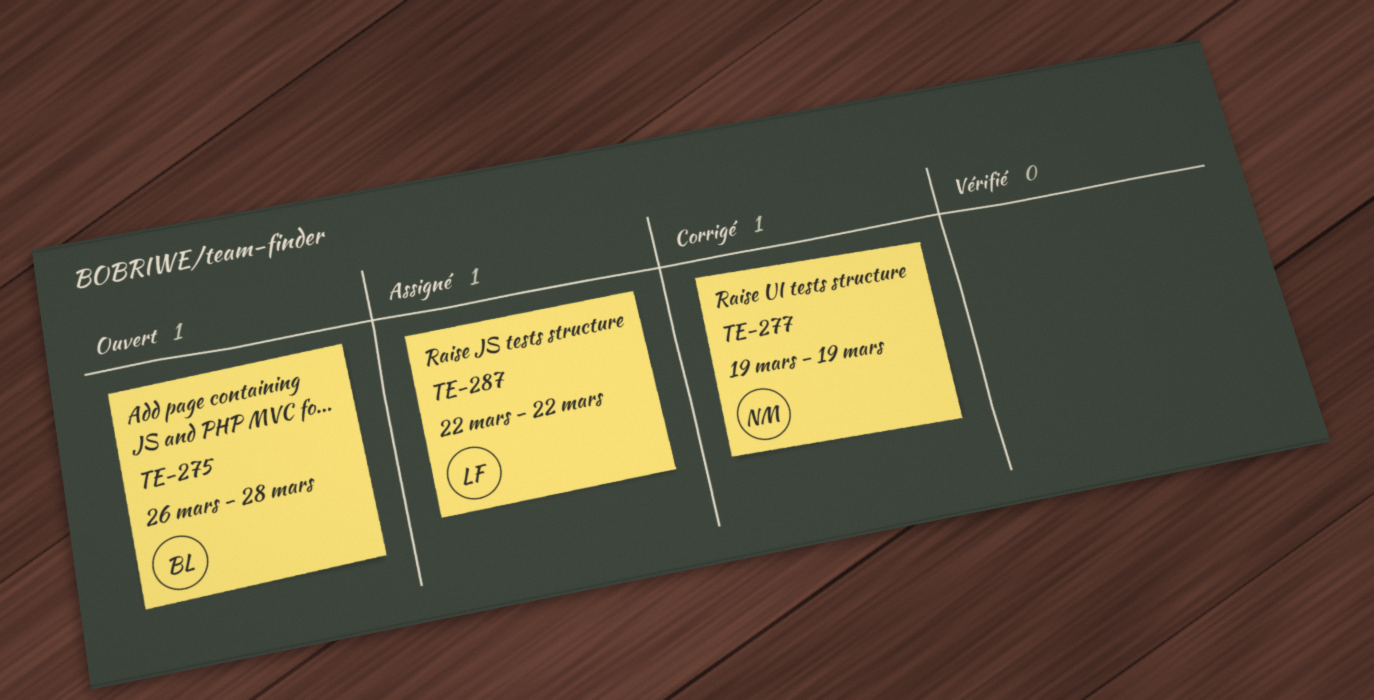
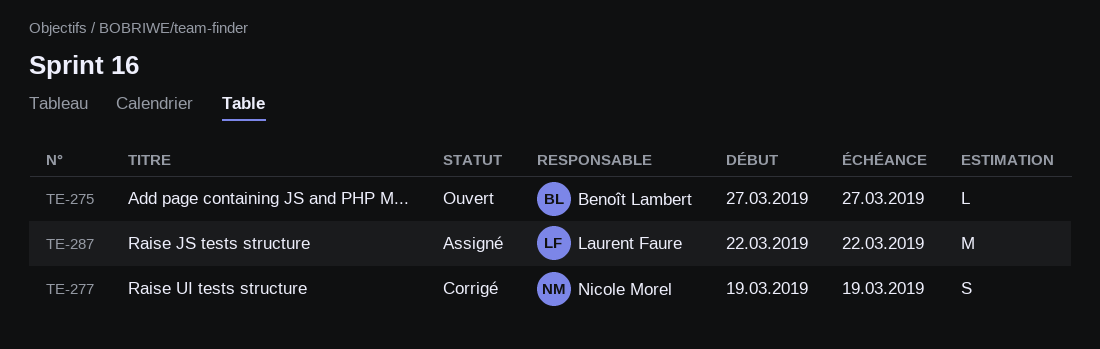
TE-275, start: Mar 26 -> Mar 27
TE-275, due: Mar 28 -> Mar 27

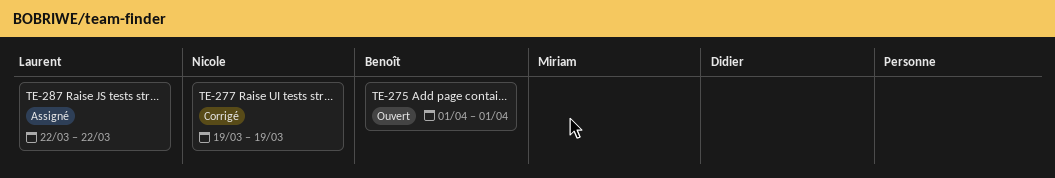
TE-275, start: Mar 27 -> Apr 1
TE-275, due: Mar 27 -> Apr 1

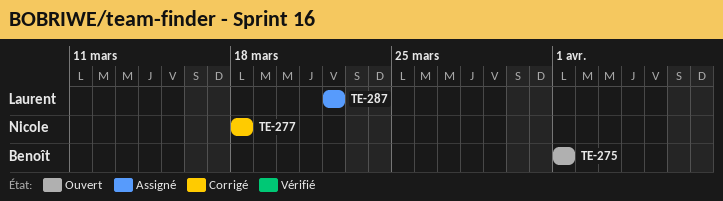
TE-277, start: Mar 19 -> Mar 18
TE-277, due: Mar 19 -> Mar 18

